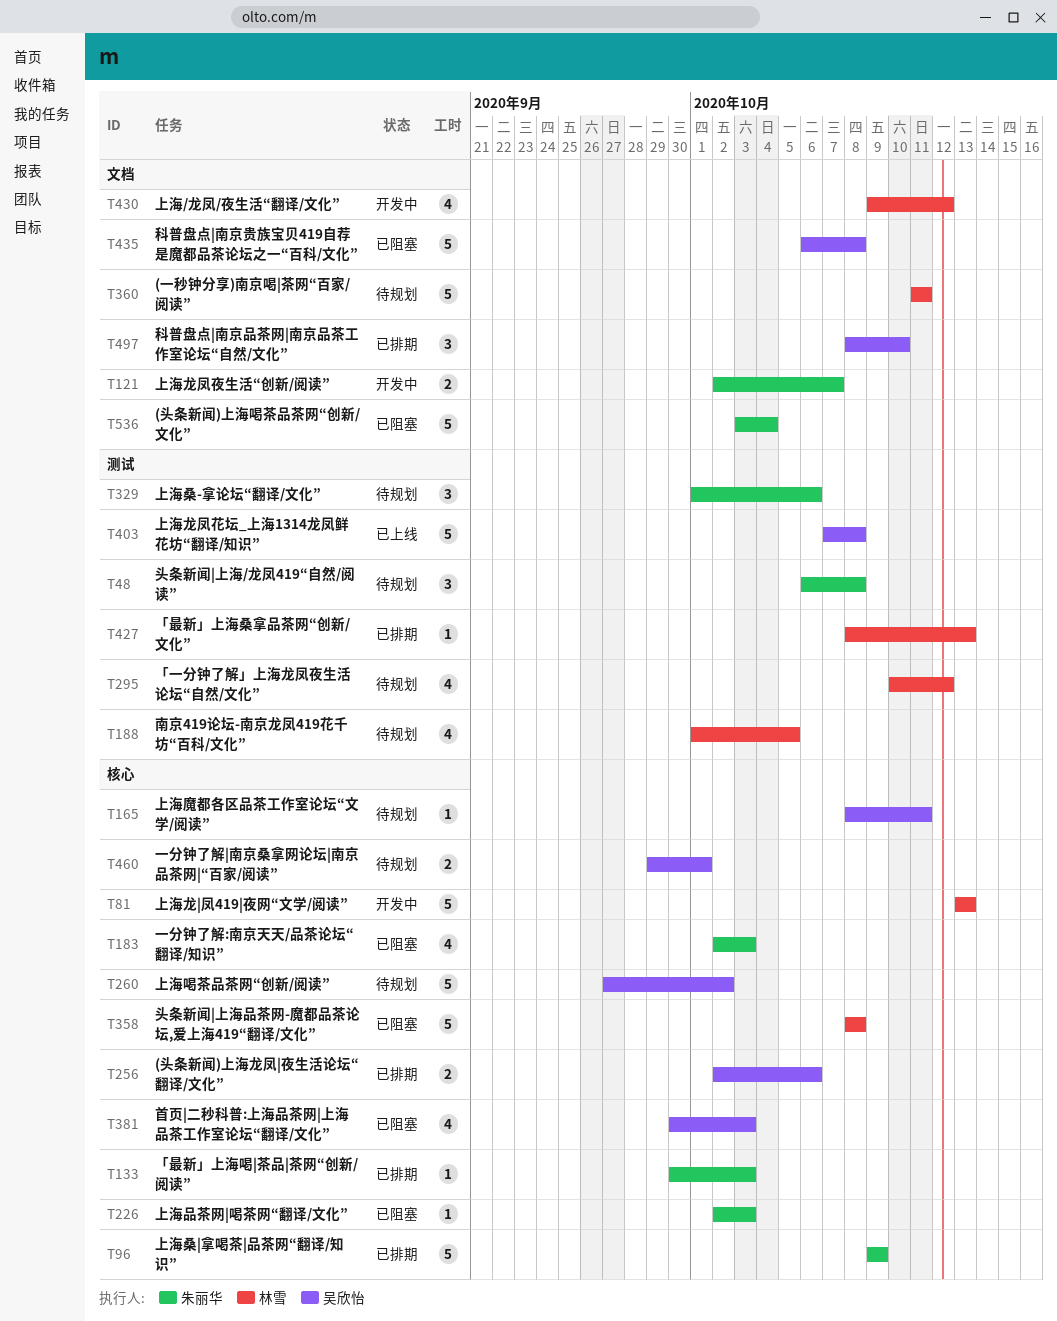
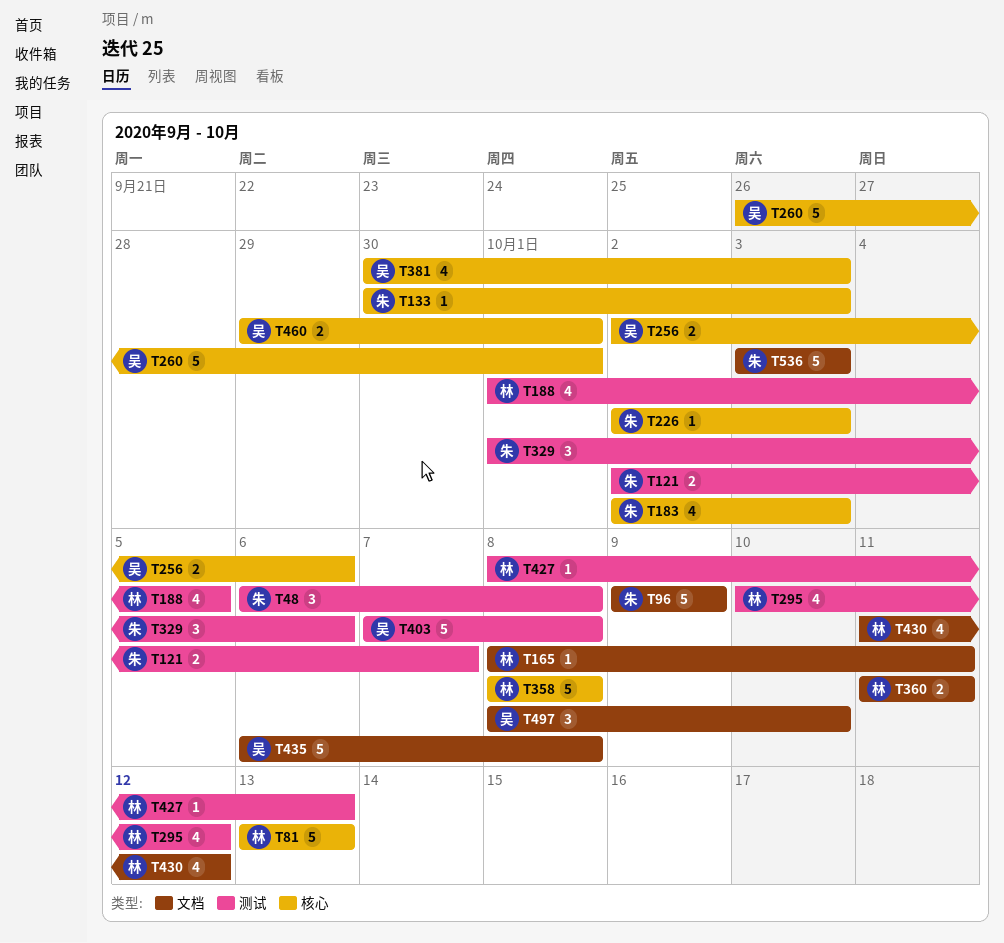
T96, label: 核心 -> 文档
T121, label: 文档 -> 测试
T165, owner: 吴欣怡 -> 林雪
T165, label: 核心 -> 文档
T260, start: Sep 27 -> Sep 26
T260, due: Oct 2 -> Oct 1
T360, estimate: 5 -> 2
T430, start: Oct 9 -> Oct 11
T536, due: Oct 4 -> Oct 3

